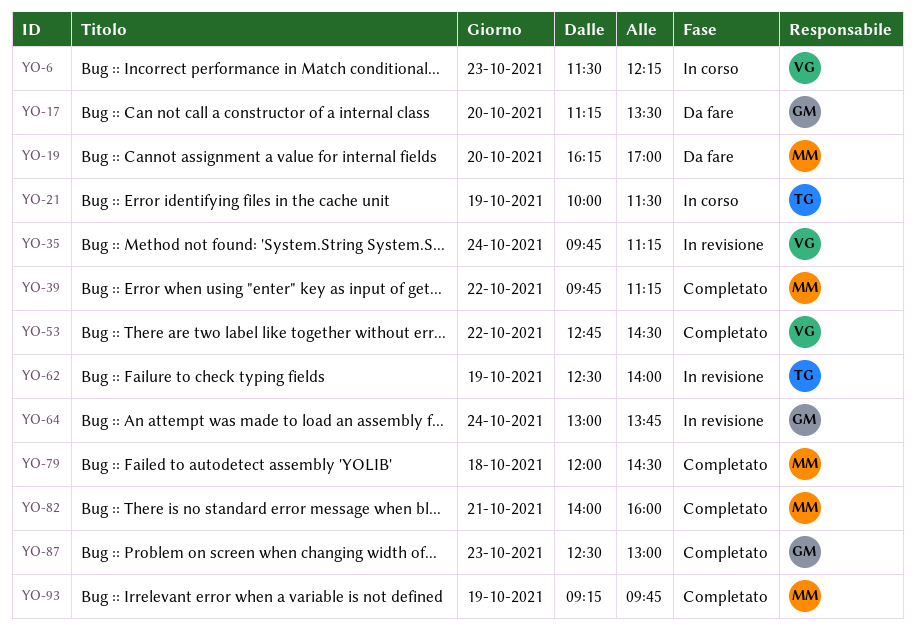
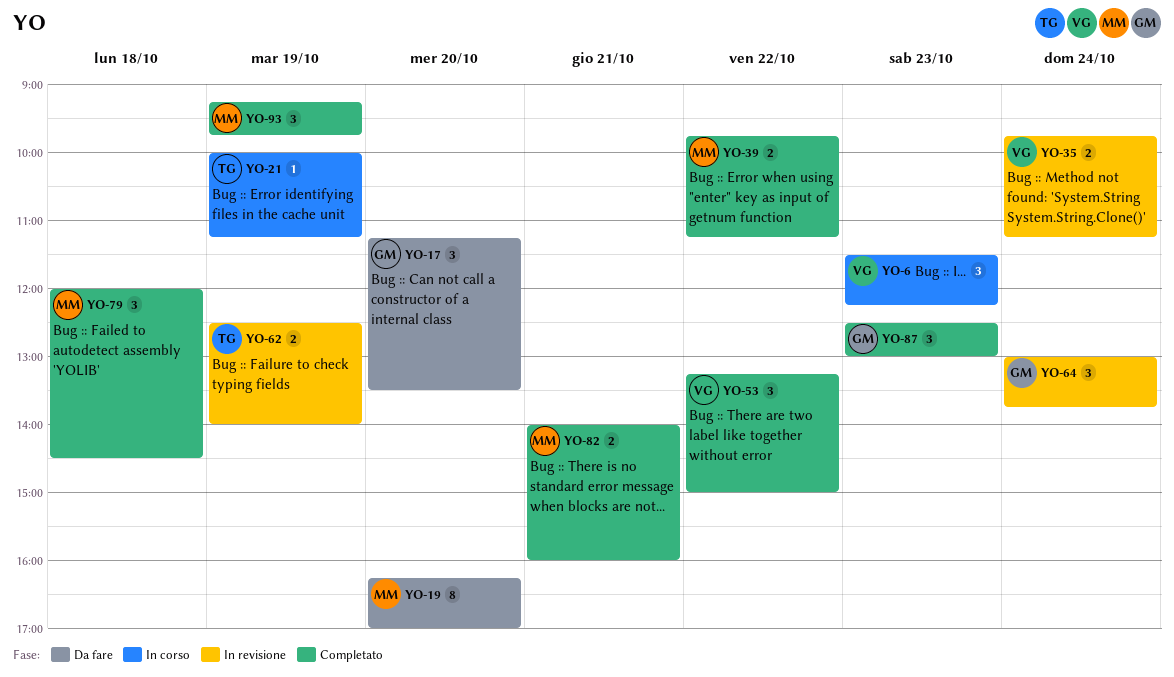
YO-21, ends: 11:30 -> 11:15
YO-53, begins: 12:45 -> 13:15
YO-53, ends: 14:30 -> 15:00

